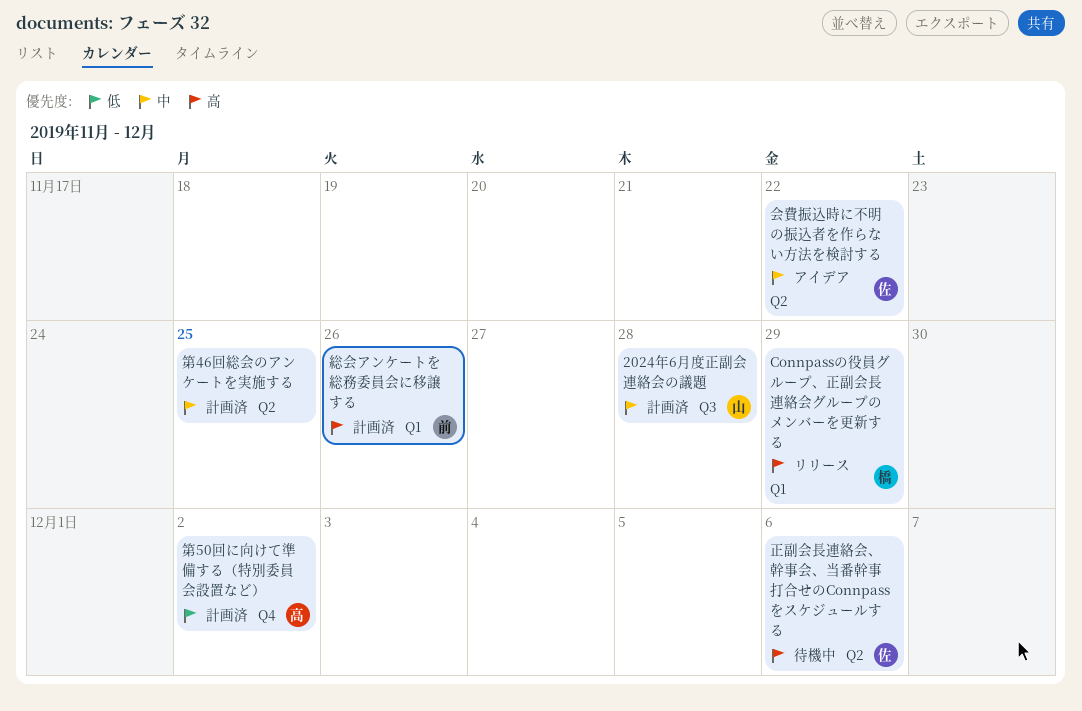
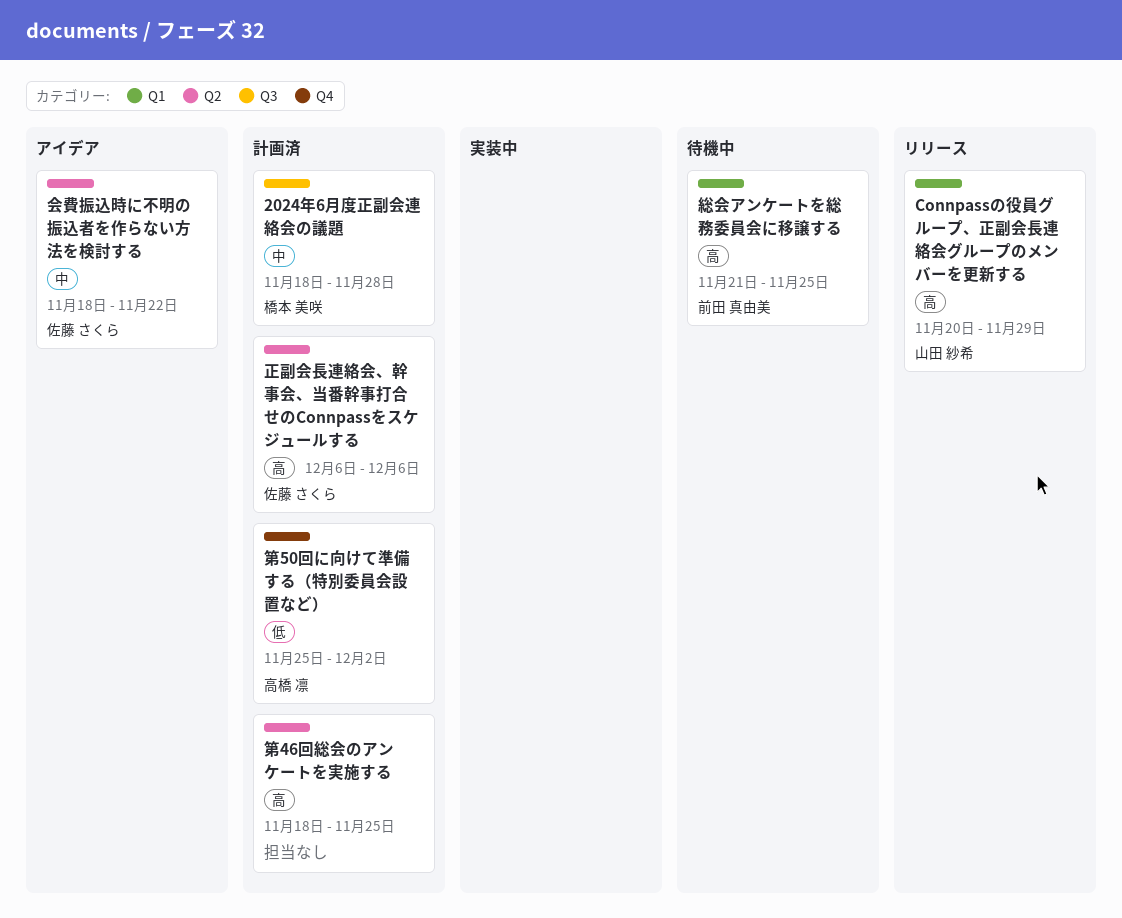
2024年6月度正副会連絡会の議題, owner: 山田 紗希 -> 橋本 美咲
Connpassの役員グループ、正副会長連絡会グループのメンバーを更新する, owner: 橋本 美咲 -> 山田 紗希
正副会長連絡会、幹事会、当番幹事打合せのConnpassをスケジュールする, status: 待機中 -> 計画済
第46回総会のアンケートを実施する, priority: 中 -> 高
総会アンケートを総務委員会に移譲する, status: 計画済 -> 待機中
総会アンケートを総務委員会に移譲する, due: Nov 26 -> Nov 25

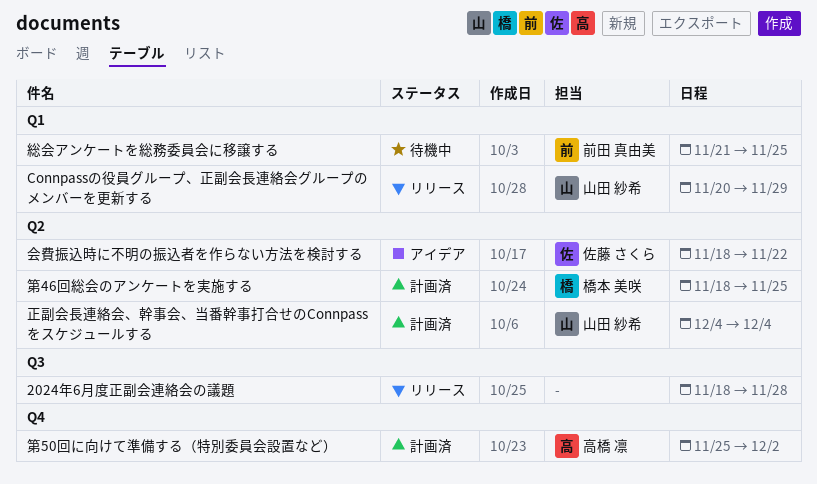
2024年6月度正副会連絡会の議題, status: 計画済 -> リリース
2024年6月度正副会連絡会の議題, owner: 橋本 美咲 -> none
正副会長連絡会、幹事会、当番幹事打合せのConnpassをスケジュールする, owner: 佐藤 さくら -> 山田 紗希
正副会長連絡会、幹事会、当番幹事打合せのConnpassをスケジュールする, start: Dec 6 -> Dec 4
正副会長連絡会、幹事会、当番幹事打合せのConnpassをスケジュールする, due: Dec 6 -> Dec 4
第46回総会のアンケートを実施する, owner: none -> 橋本 美咲

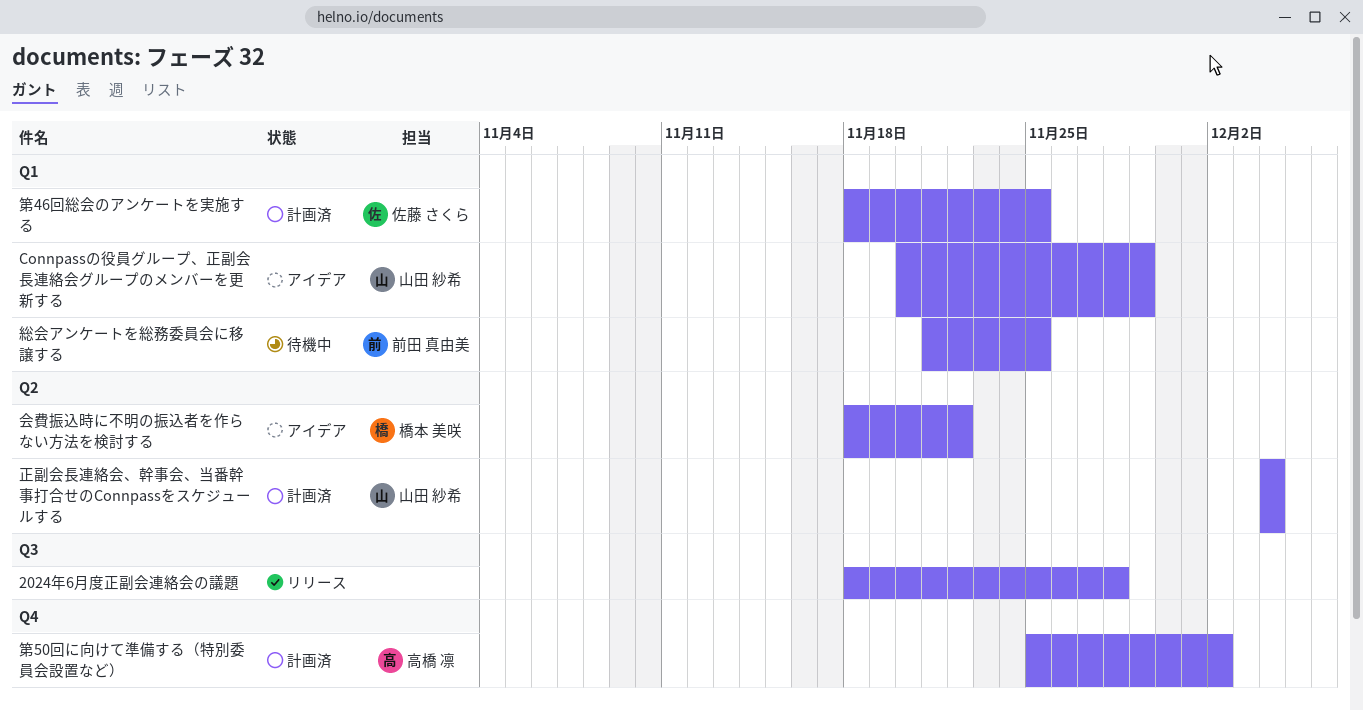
Connpassの役員グループ、正副会長連絡会グループのメンバーを更新する, status: リリース -> アイデア
会費振込時に不明の振込者を作らない方法を検討する, owner: 佐藤 さくら -> 橋本 美咲
第46回総会のアンケートを実施する, owner: 橋本 美咲 -> 佐藤 さくら
第46回総会のアンケートを実施する, label: Q2 -> Q1

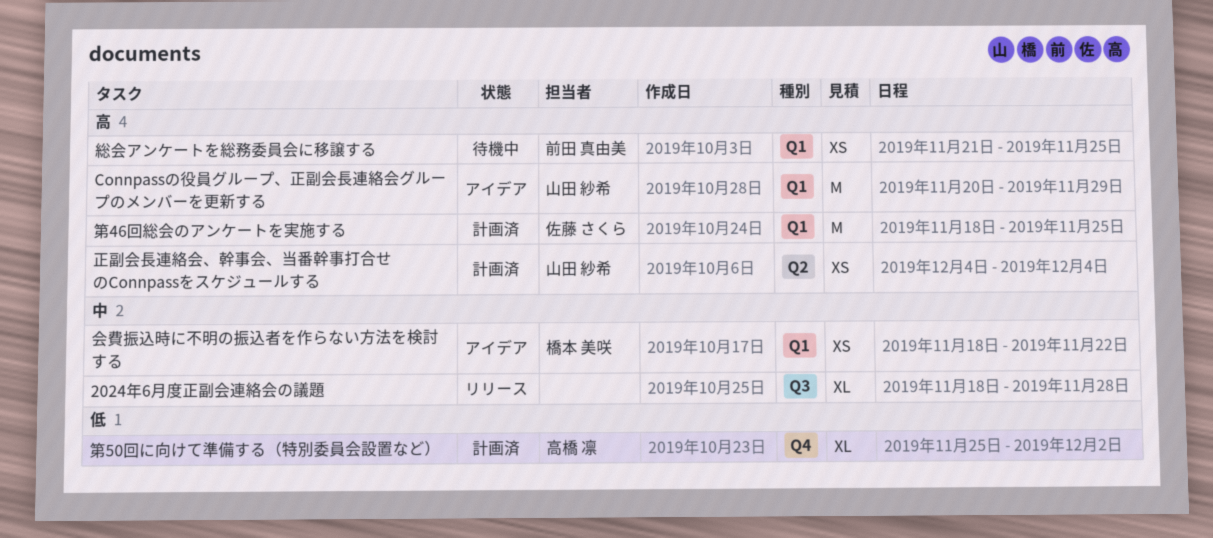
会費振込時に不明の振込者を作らない方法を検討する, label: Q2 -> Q1

